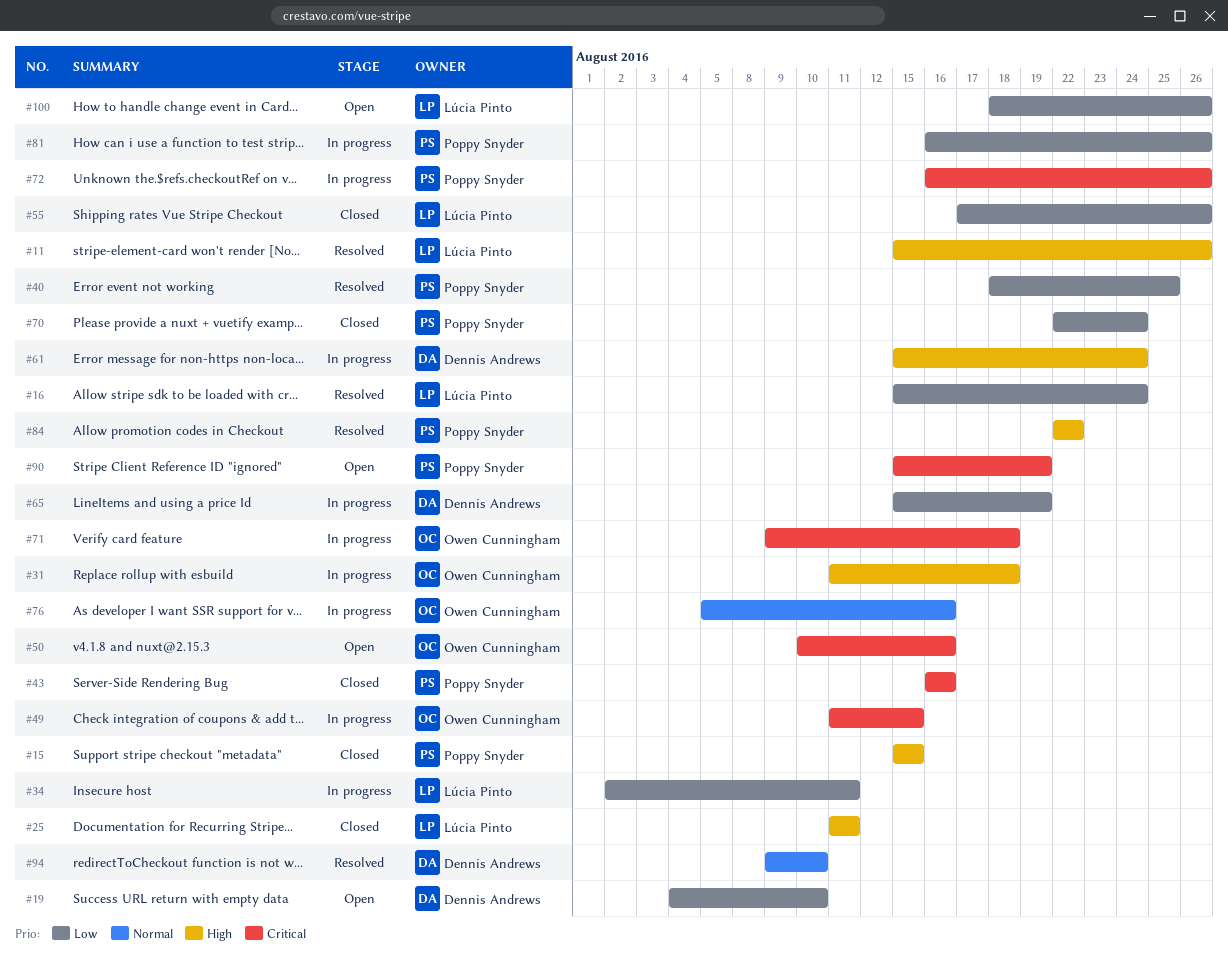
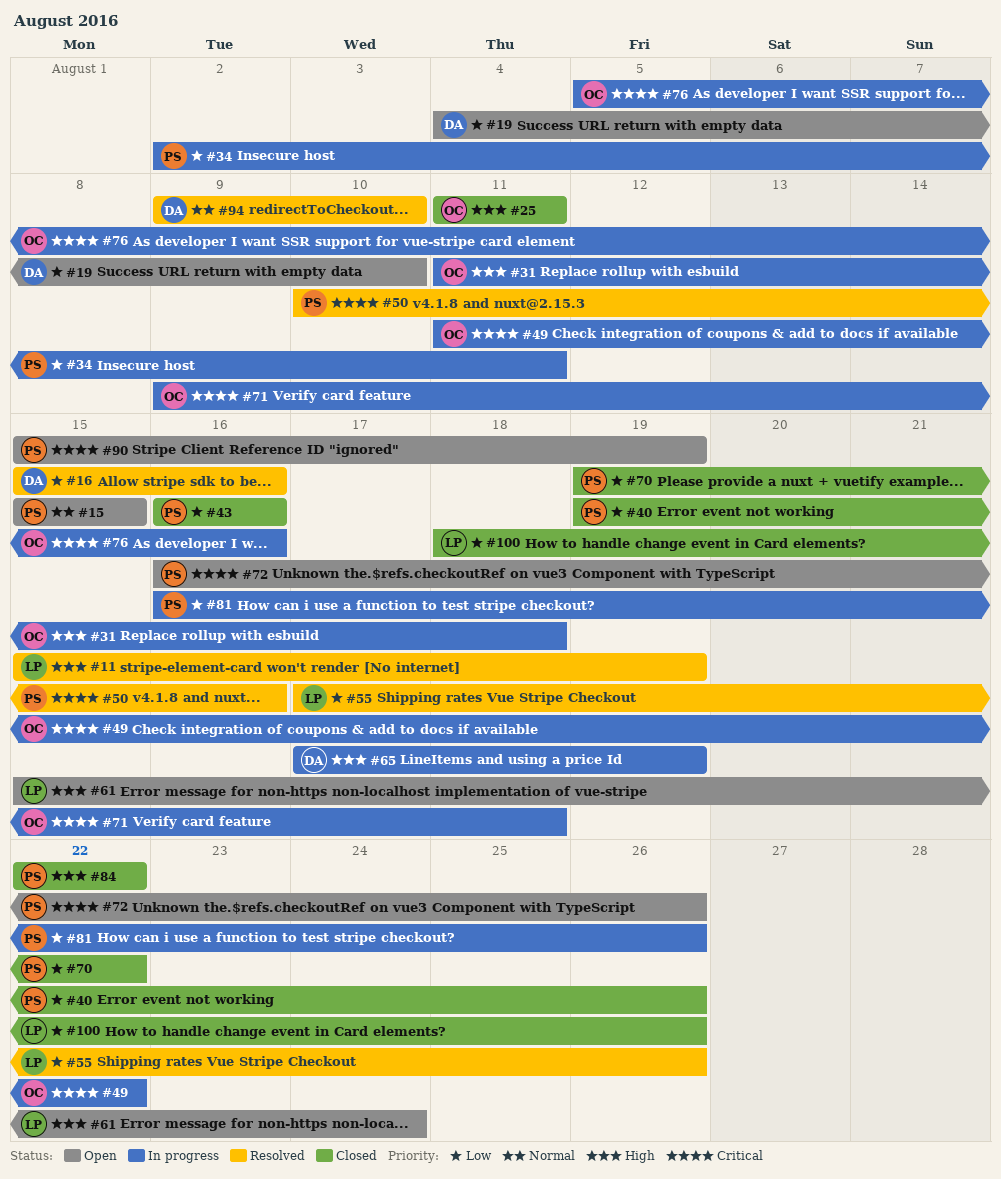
#11, due: Aug 26 -> Aug 19
#15, status: Closed -> Open
#15, priority: High -> Normal
#16, owner: Lúcia Pinto -> Dennis Andrews
#16, due: Aug 24 -> Aug 16
#25, owner: Lúcia Pinto -> Owen Cunningham
#34, owner: Lúcia Pinto -> Poppy Snyder
#40, status: Resolved -> Closed
#40, start: Aug 18 -> Aug 19
#40, due: Aug 25 -> Aug 26
#43, priority: Critical -> Low
#49, due: Aug 15 -> Aug 22
#50, status: Open -> Resolved
#50, owner: Owen Cunningham -> Poppy Snyder
#55, status: Closed -> Resolved
#61, status: In progress -> Open
#61, owner: Dennis Andrews -> Lúcia Pinto
#65, priority: Low -> High
#65, start: Aug 15 -> Aug 17
#70, start: Aug 22 -> Aug 19
#70, due: Aug 24 -> Aug 22
#72, status: In progress -> Open
#76, priority: Normal -> Critical
#84, status: Resolved -> Closed
#100, status: Open -> Closed

